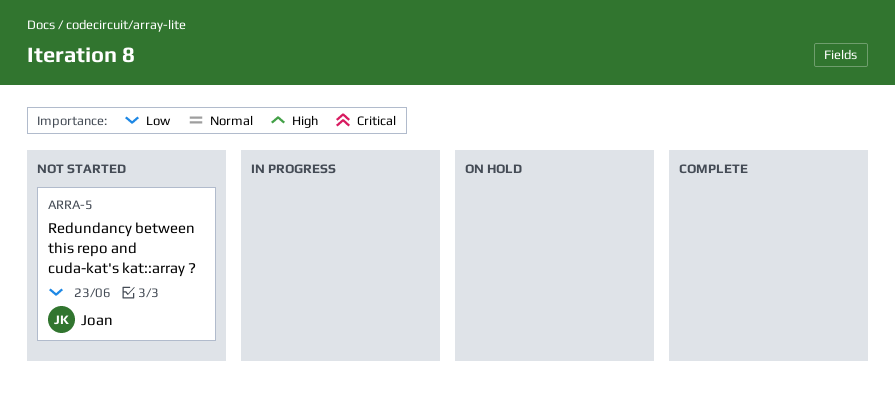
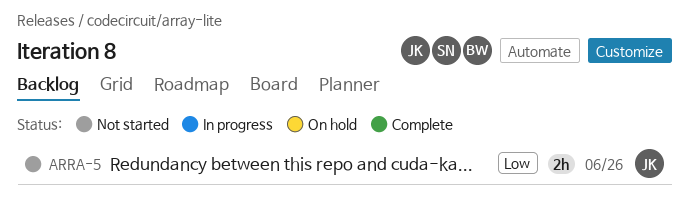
ARRA-5, due: Jun 23 -> Jun 26

